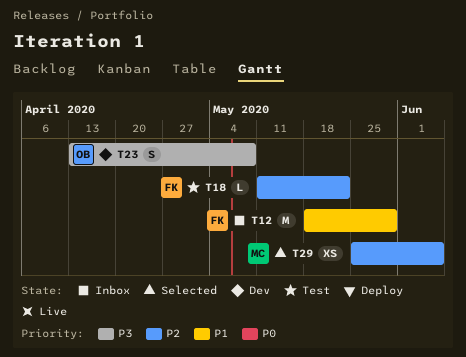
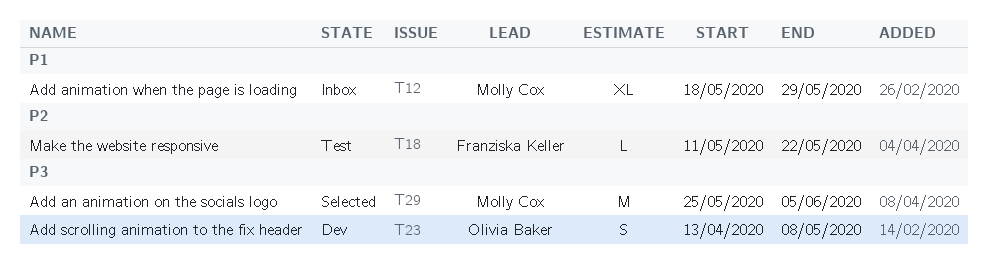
T12, owner: Franziska Keller -> Molly Cox
T12, estimate: M -> XL
T29, priority: P2 -> P3
T29, estimate: XS -> M

